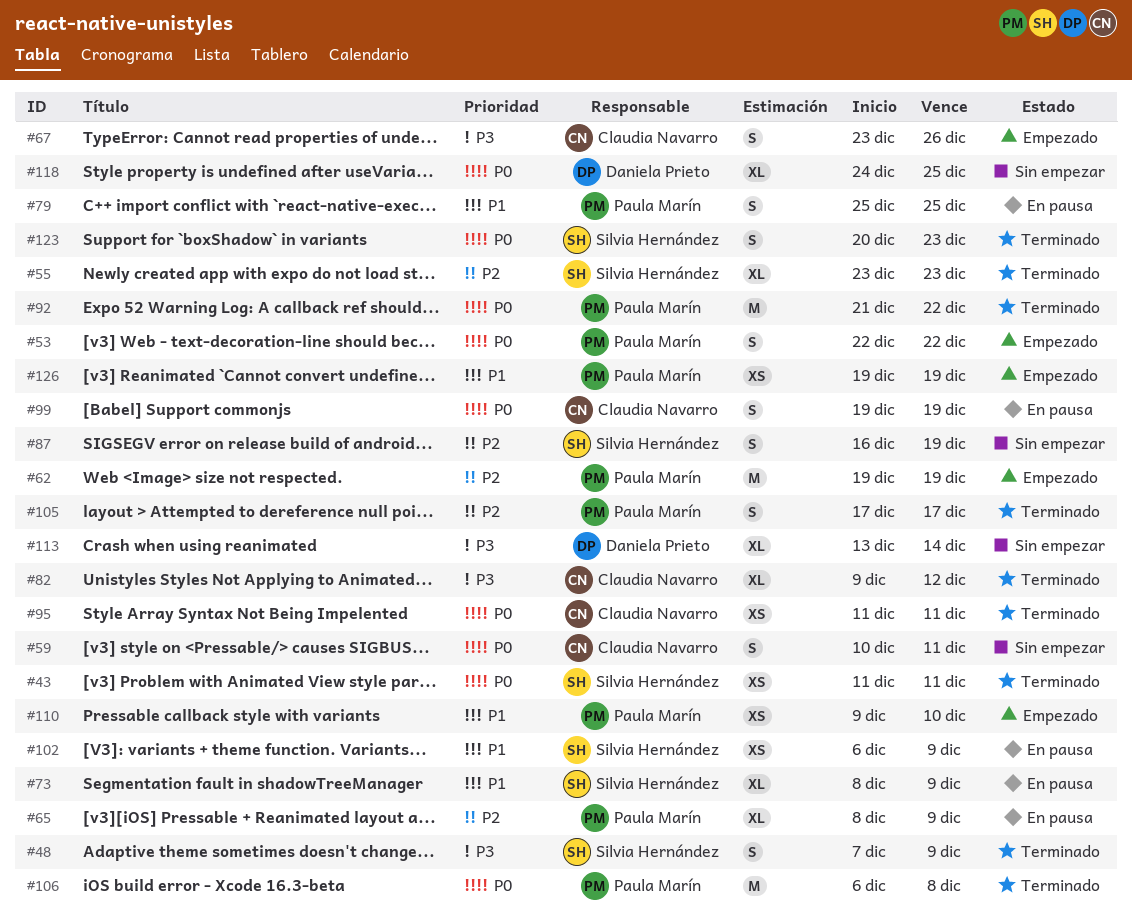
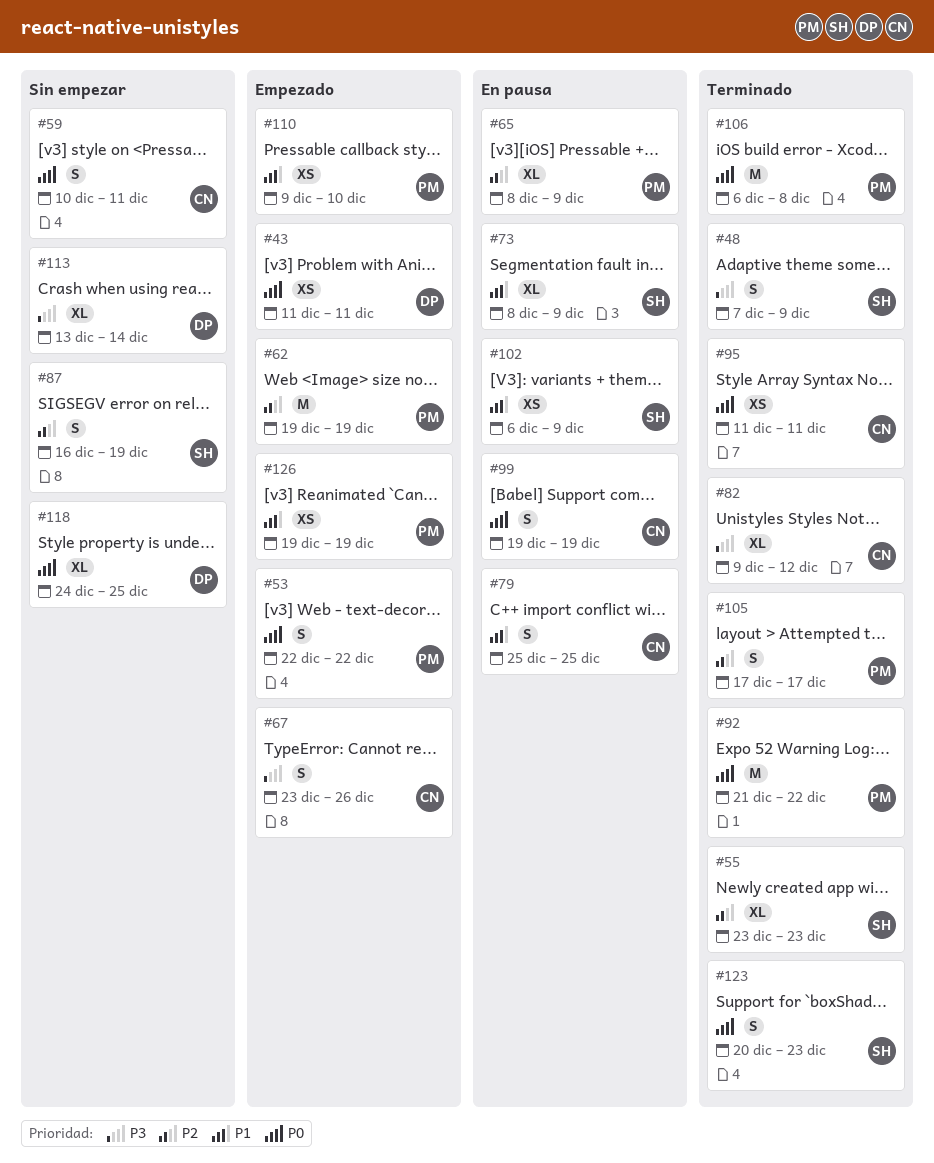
#43, status: Terminado -> Empezado
#43, owner: Silvia Hernández -> Daniela Prieto
#79, owner: Paula Marín -> Claudia Navarro

